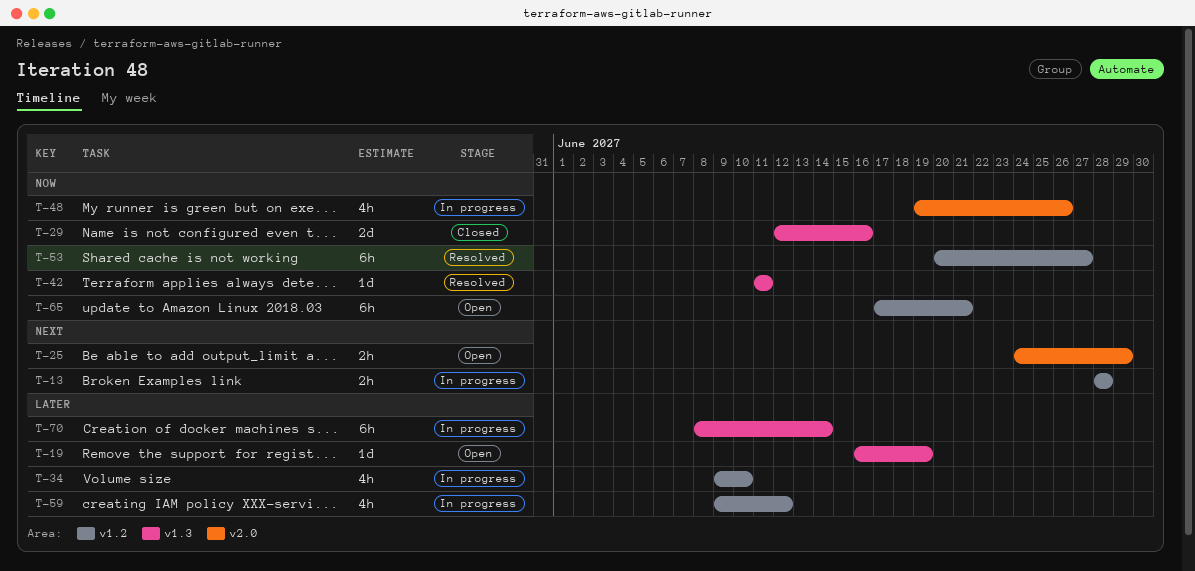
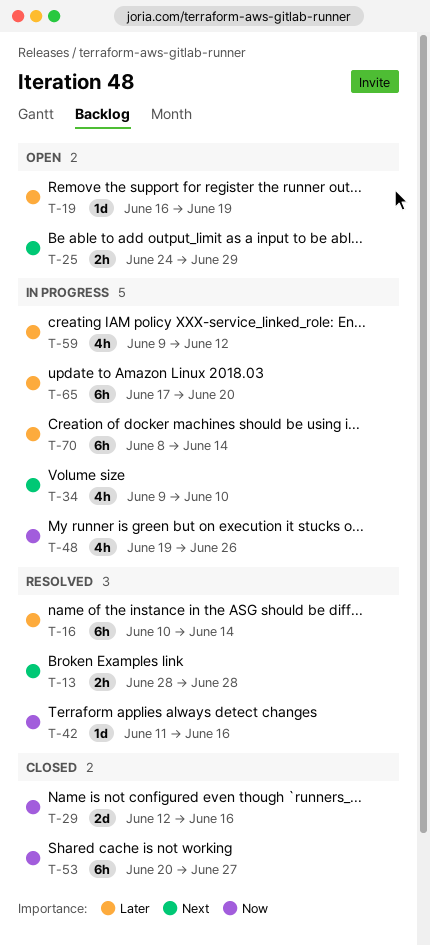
T-13, status: In progress -> Resolved
T-16: none -> present
T-34, priority: Later -> Next
T-42, due: Jun 11 -> Jun 16
T-53, status: Resolved -> Closed
T-65, status: Open -> In progress
T-65, priority: Now -> Later
T-65, due: Jun 21 -> Jun 20

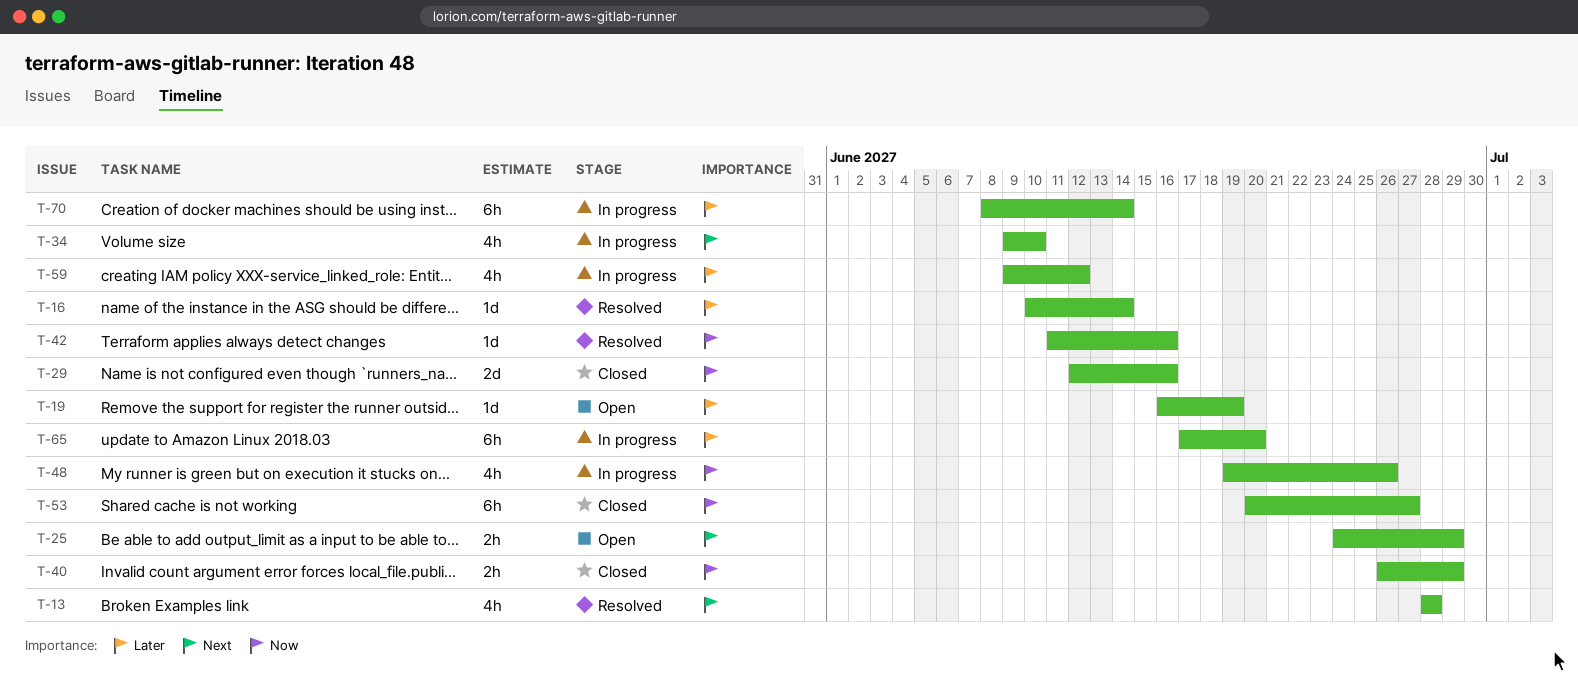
T-13, estimate: 2h -> 4h
T-16, estimate: 6h -> 1d
T-40: none -> present

